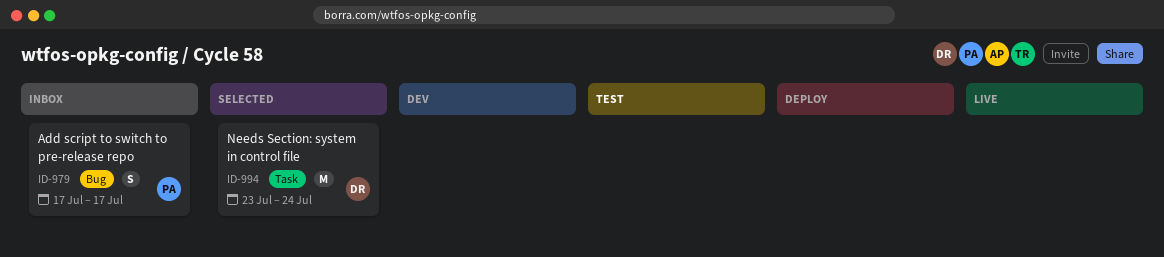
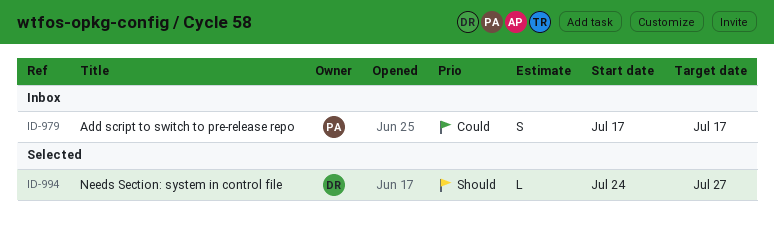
ID-994, estimate: M -> L
ID-994, start: Jul 23 -> Jul 24
ID-994, due: Jul 24 -> Jul 27

